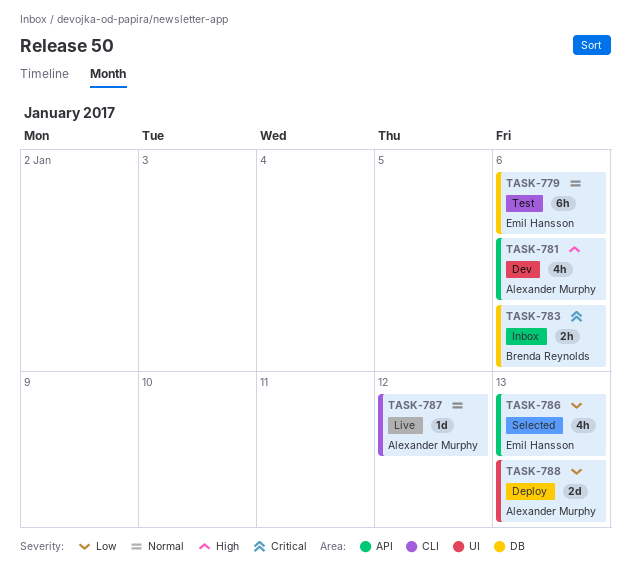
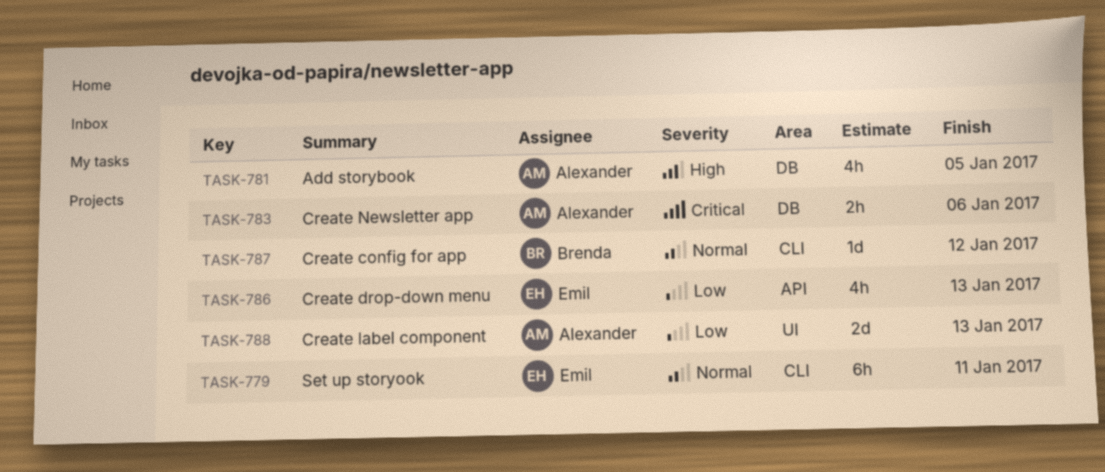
TASK-779, label: DB -> CLI
TASK-779, due: Jan 6 -> Jan 11
TASK-781, label: API -> DB
TASK-781, due: Jan 6 -> Jan 5
TASK-783, owner: Brenda Reynolds -> Alexander Murphy
TASK-787, owner: Alexander Murphy -> Brenda Reynolds

